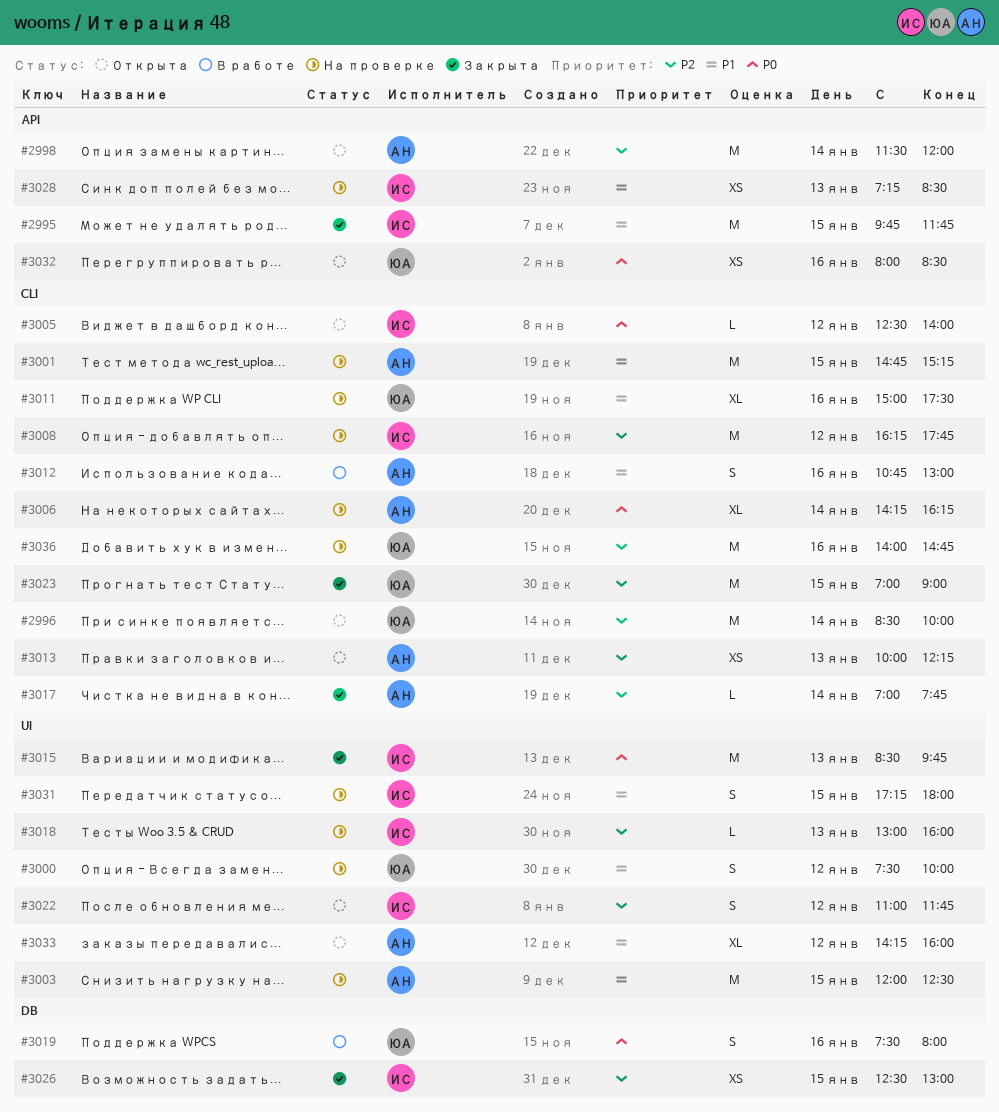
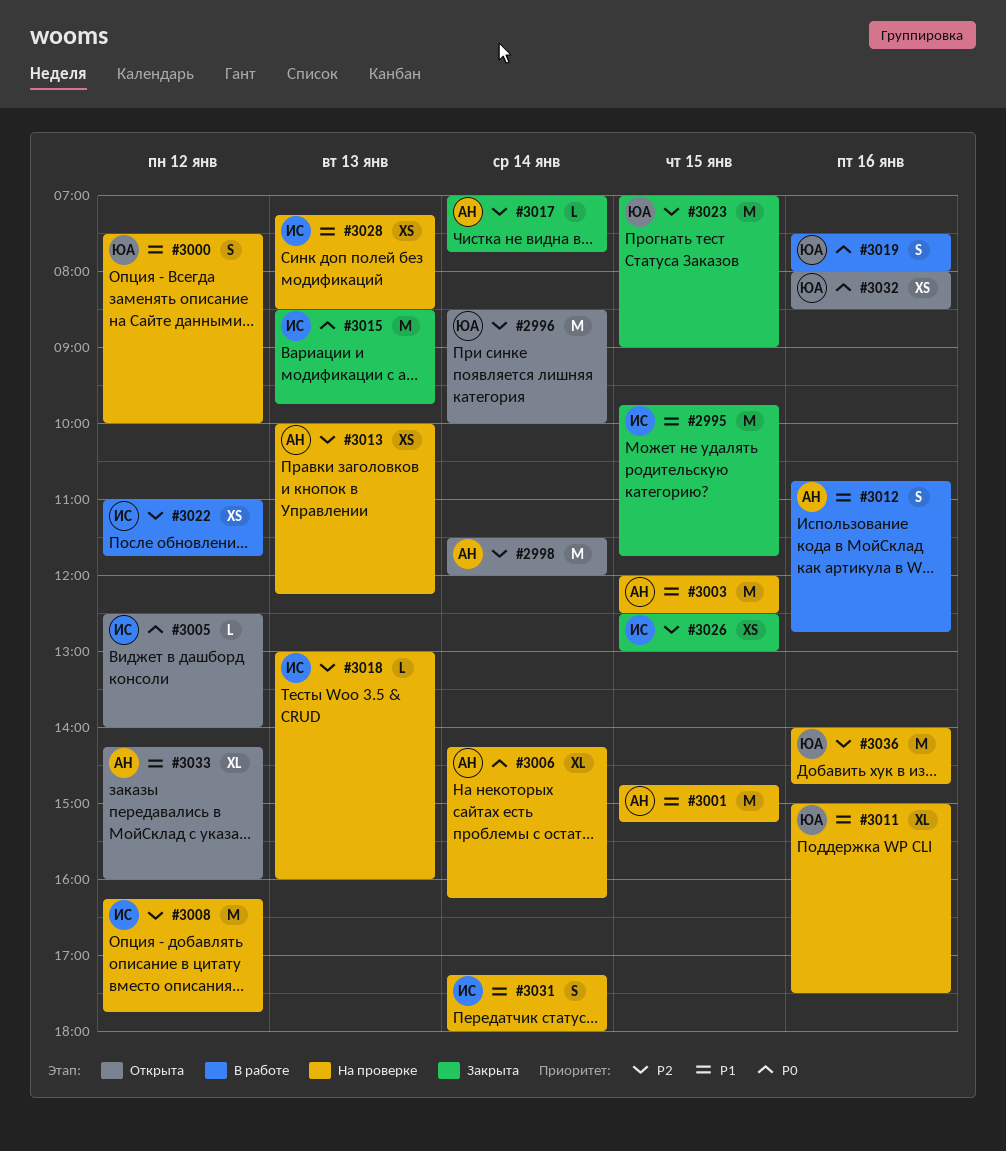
#3012, ends: 13:00 -> 12:45
#3013, status: Открыта -> На проверке
#3022, status: Открыта -> В работе
#3022, estimate: S -> XS
#3031, day: Jan 15 -> Jan 14

